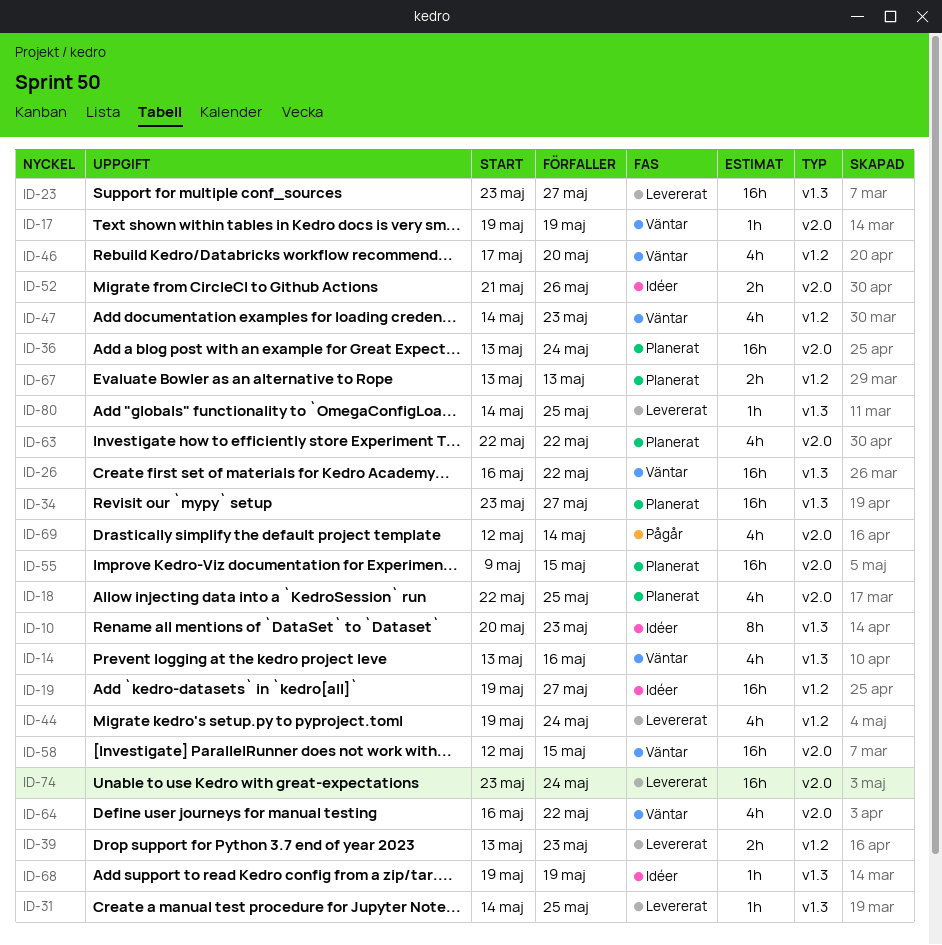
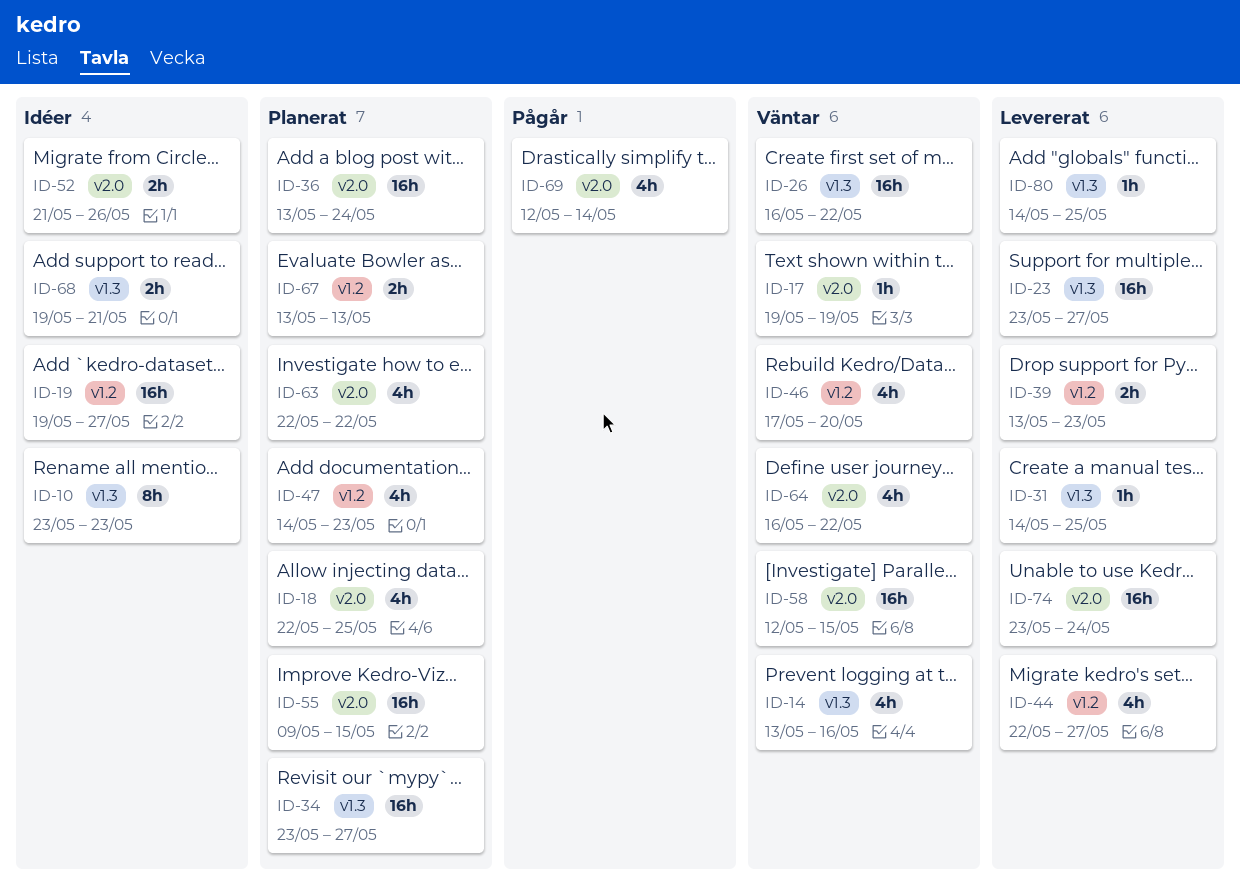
ID-10, start: May 20 -> May 23
ID-44, start: May 19 -> May 22
ID-44, due: May 24 -> May 27
ID-47, status: Väntar -> Planerat
ID-68, estimate: 1h -> 2h
ID-68, due: May 19 -> May 21

